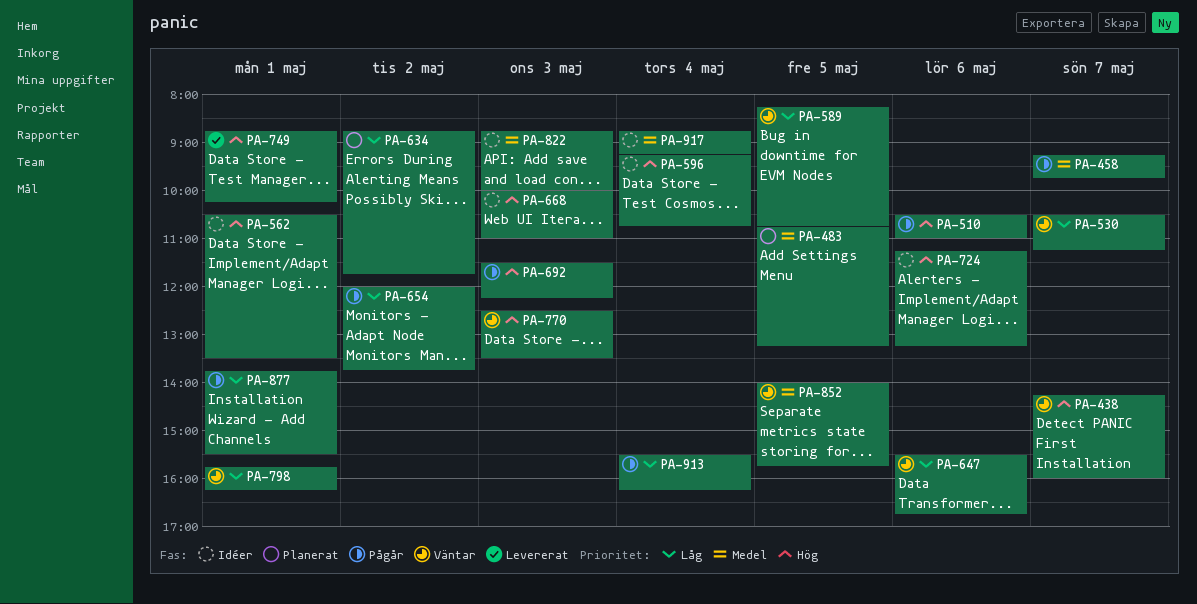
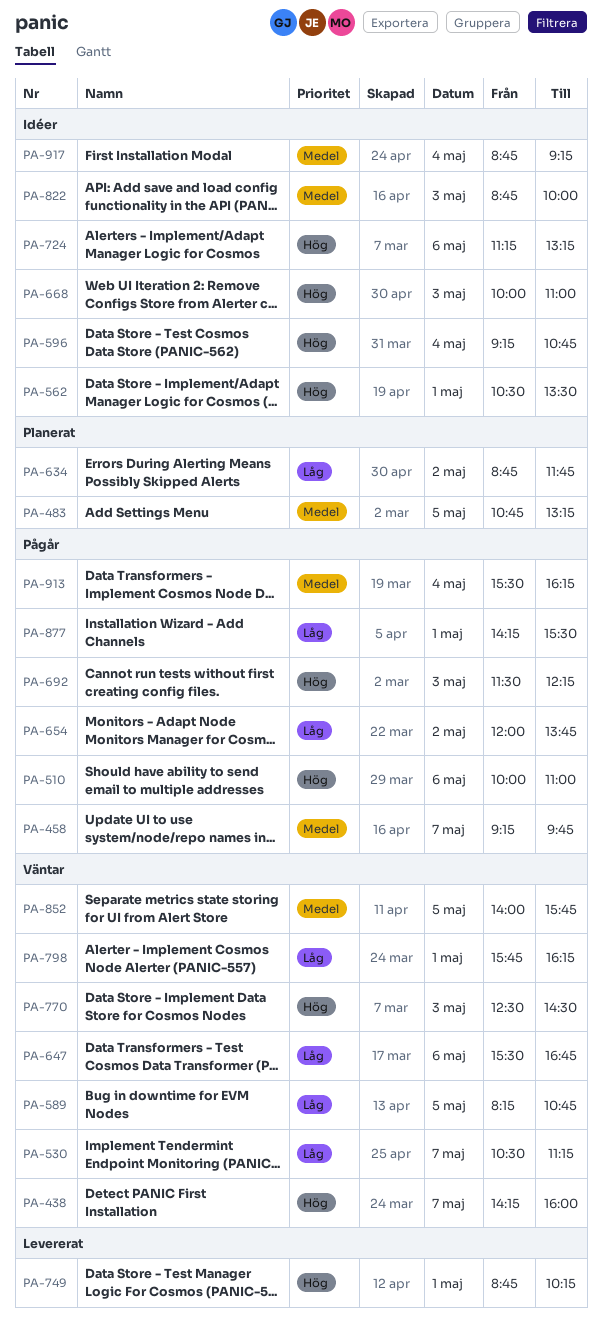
PA-510, begins: 10:30 -> 10:00
PA-770, ends: 13:30 -> 14:30
PA-877, begins: 13:45 -> 14:15
PA-913, priority: Låg -> Medel

